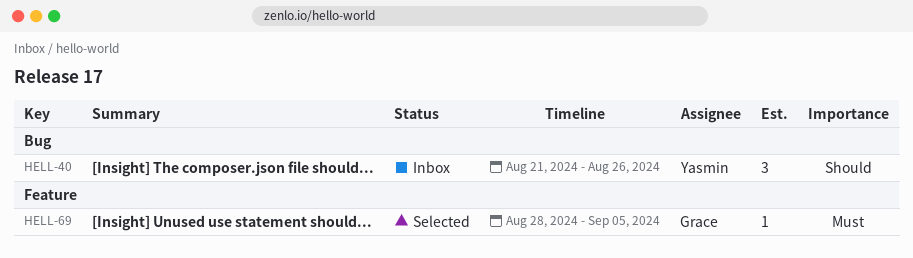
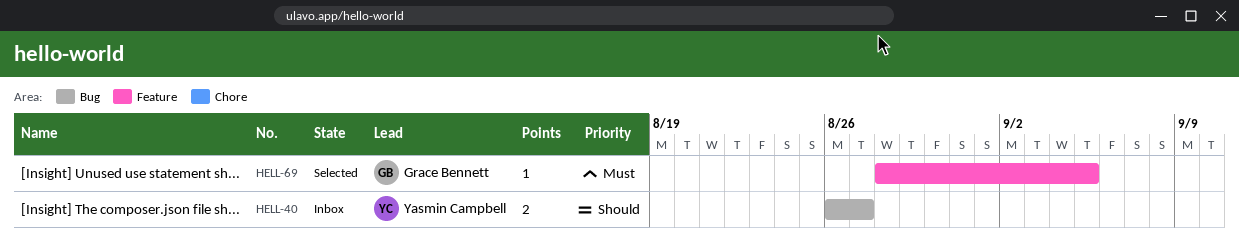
HELL-40, estimate: 3 -> 2
HELL-40, start: Aug 21 -> Aug 26
HELL-40, due: Aug 26 -> Aug 27

